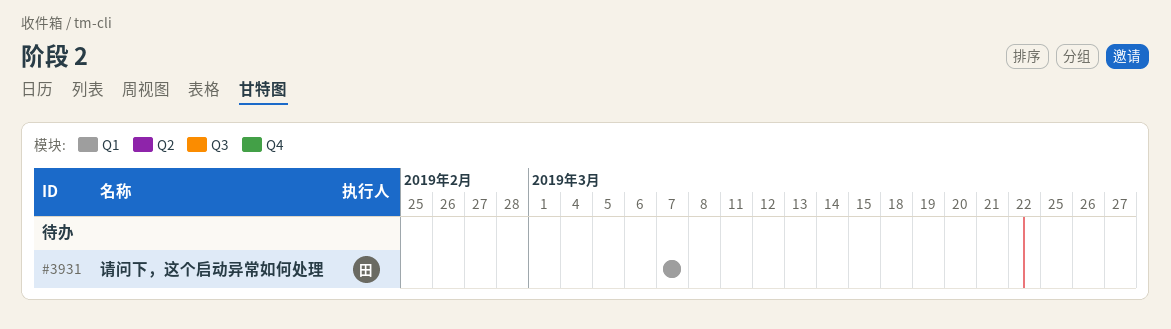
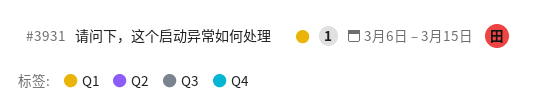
#3931, start: Mar 7 -> Mar 6
#3931, due: Mar 7 -> Mar 15

